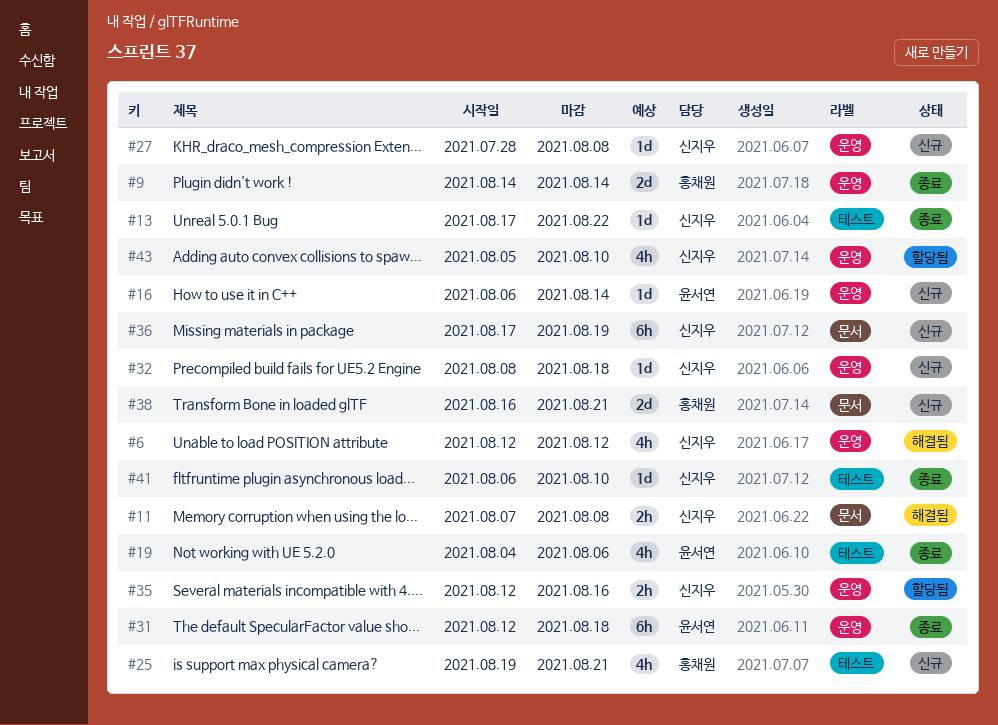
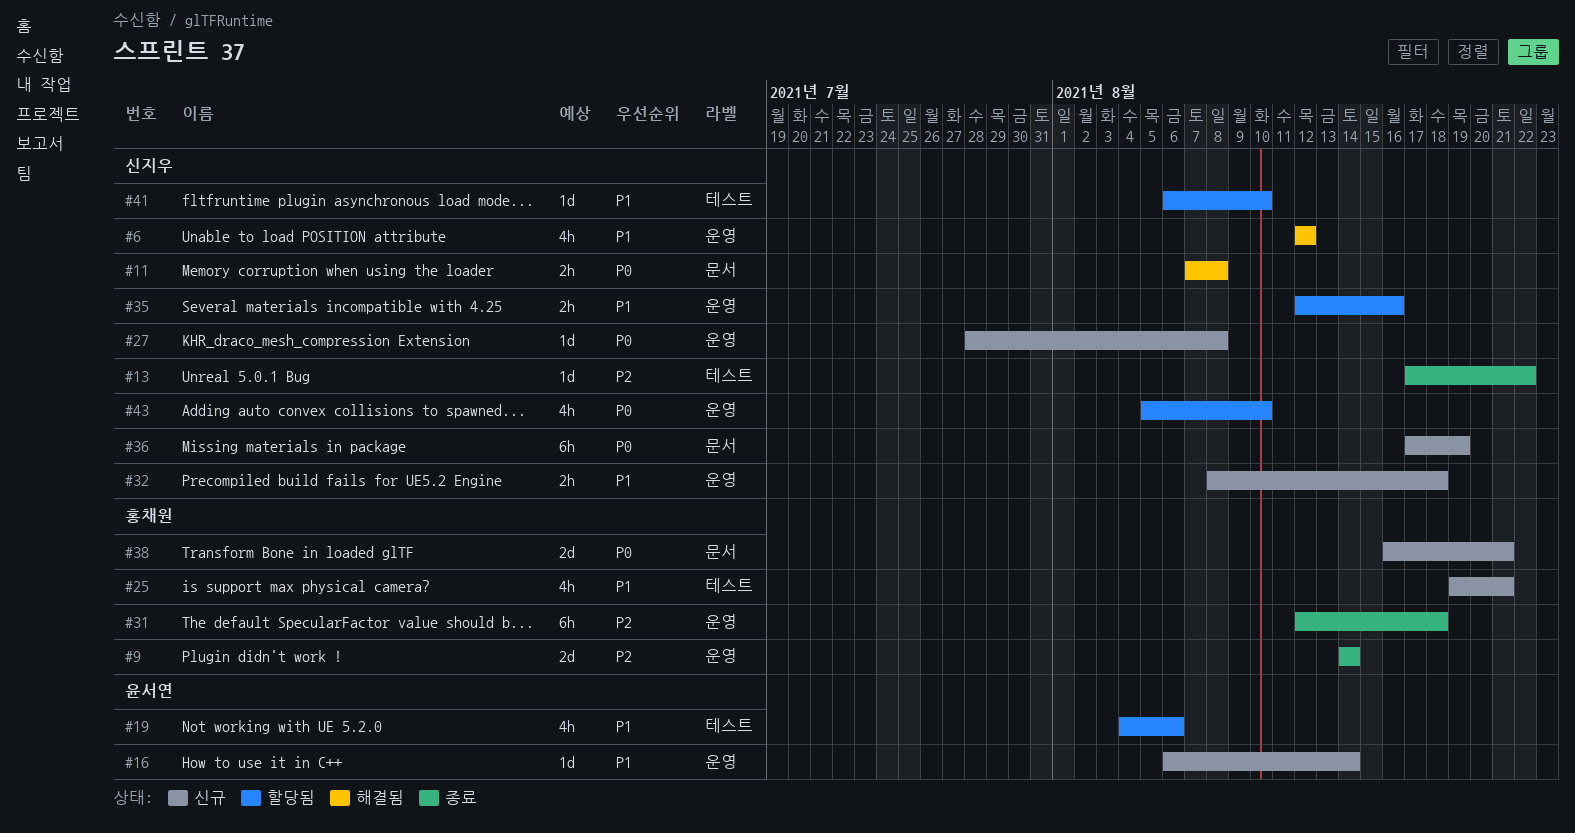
#19, status: 종료 -> 할당됨
#31, owner: 윤서연 -> 홍채원
#32, estimate: 1d -> 2h
#41, status: 종료 -> 할당됨

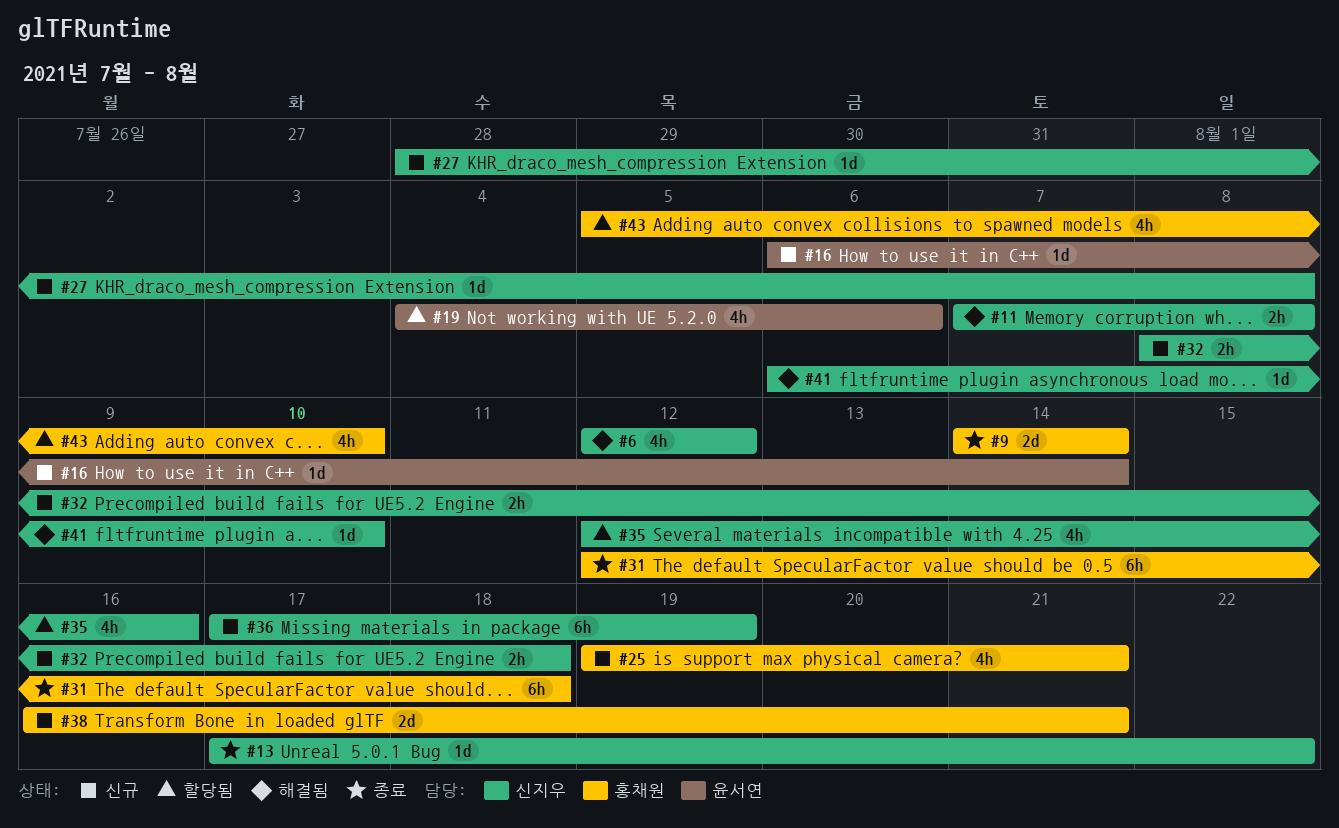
#35, estimate: 2h -> 4h
#41, status: 할당됨 -> 해결됨
#43, owner: 신지우 -> 홍채원

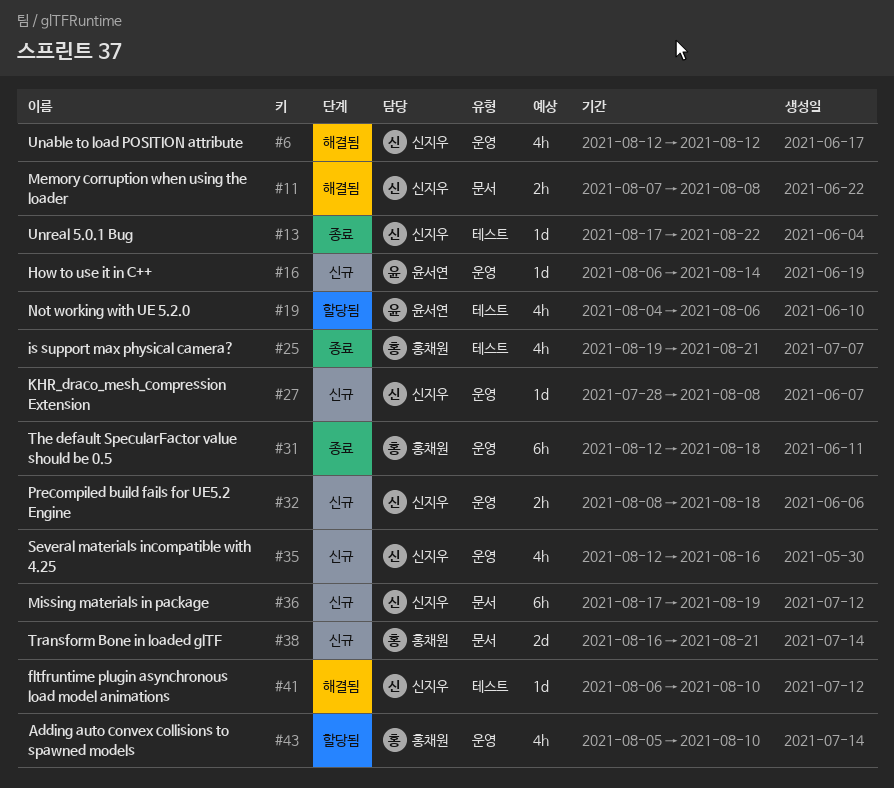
#9: present -> none
#25, status: 신규 -> 종료
#35, status: 할당됨 -> 신규

